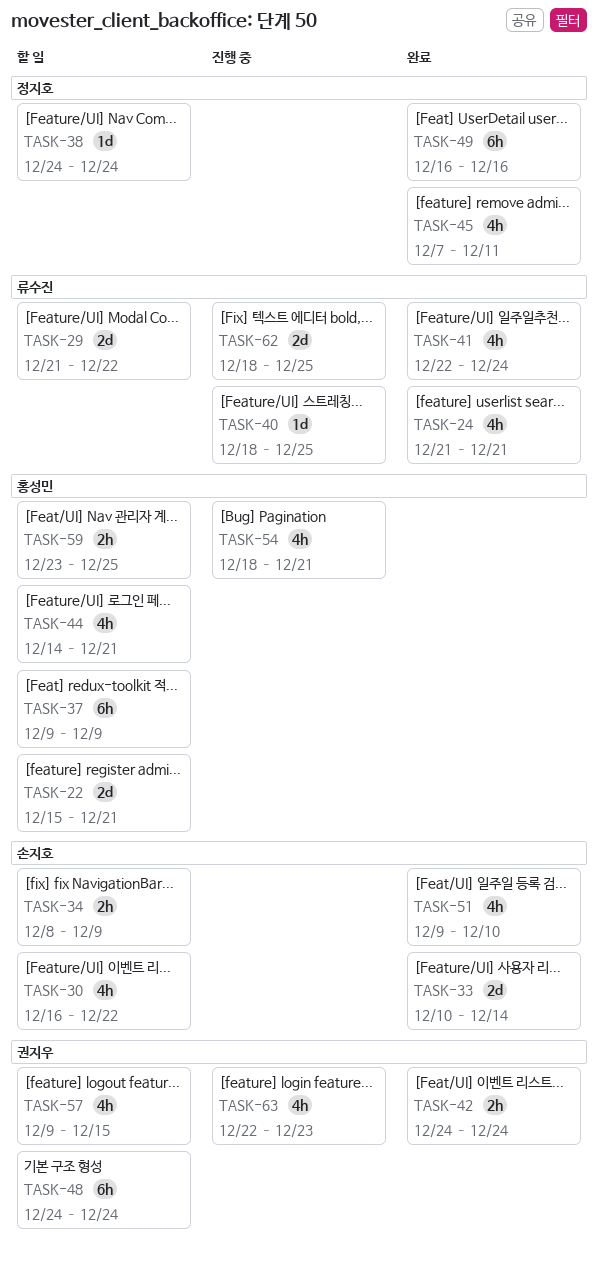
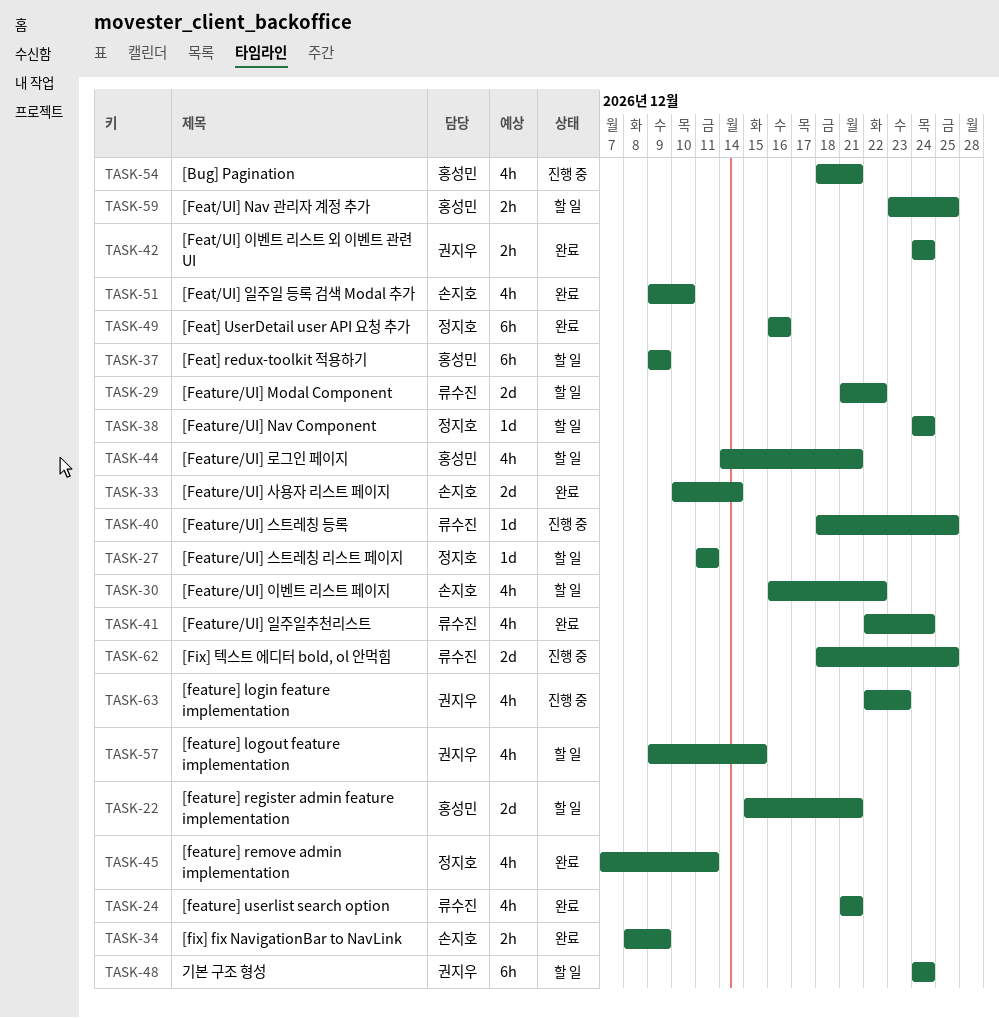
TASK-27: none -> present
TASK-34, status: 할 일 -> 완료

